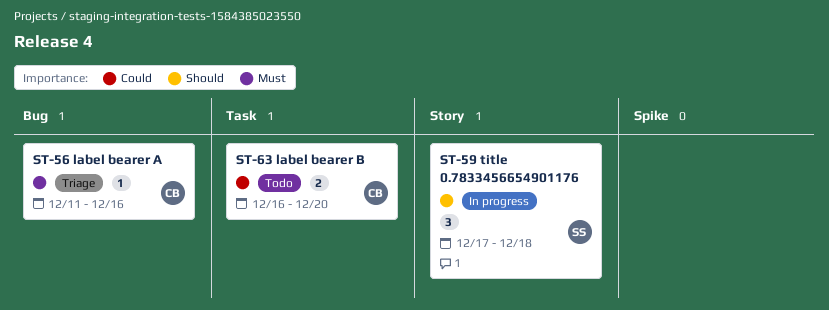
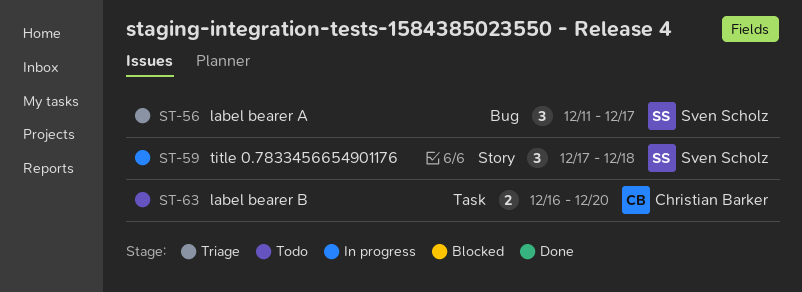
ST-56, owner: Christian Barker -> Sven Scholz
ST-56, estimate: 1 -> 3
ST-56, due: Dec 16 -> Dec 17

